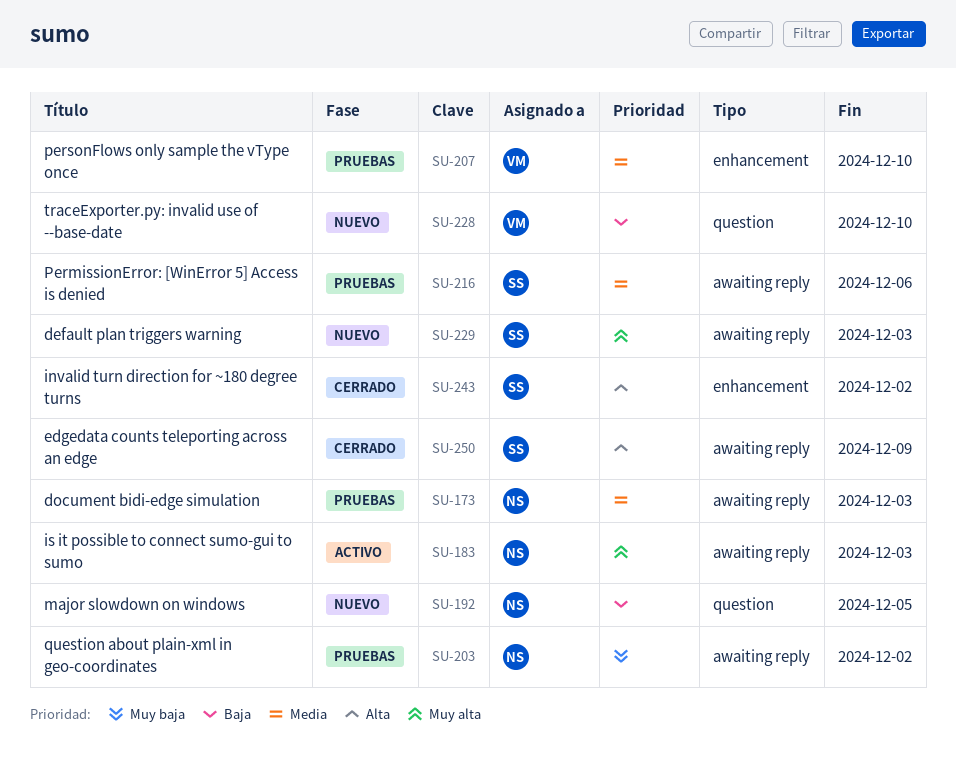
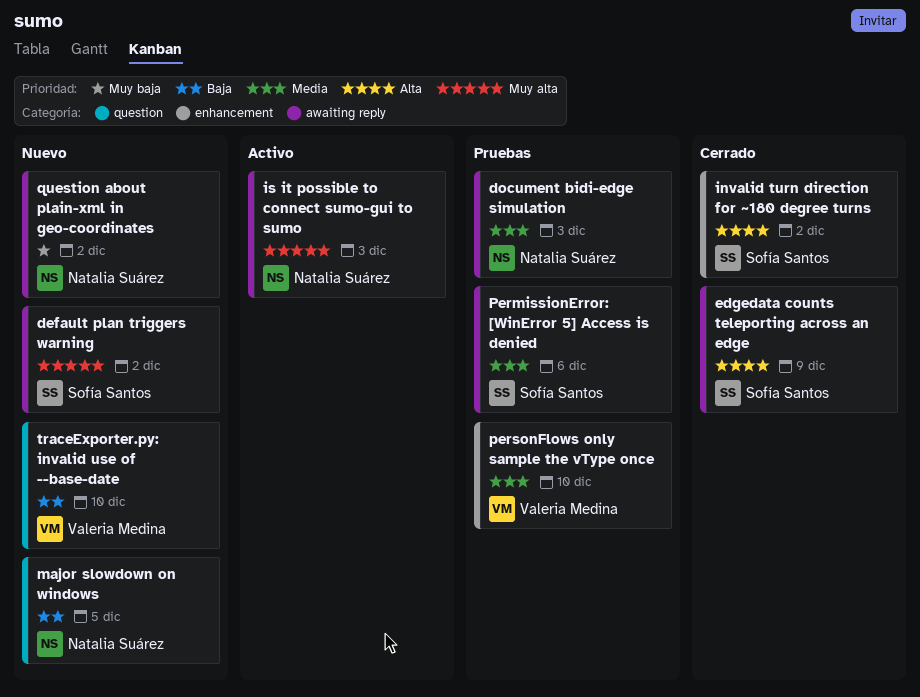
default plan triggers warning, due: Dec 3 -> Dec 2
question about plain-xml in geo-coordinates, status: Pruebas -> Nuevo

